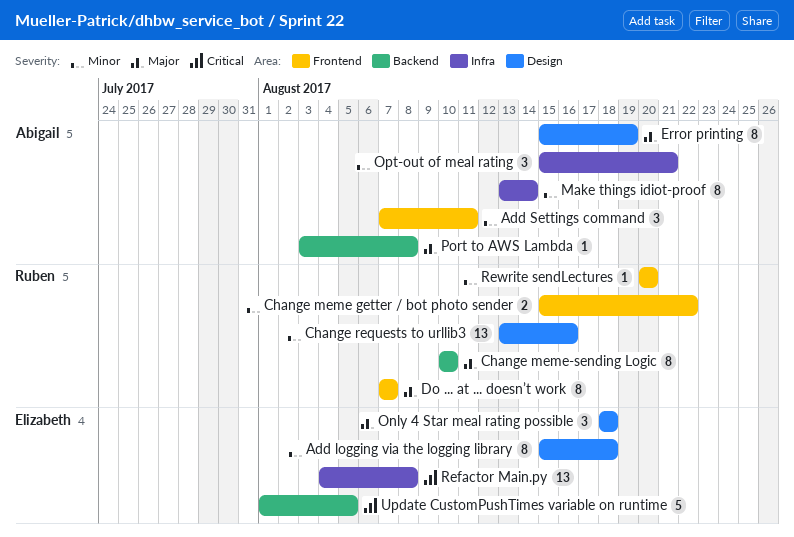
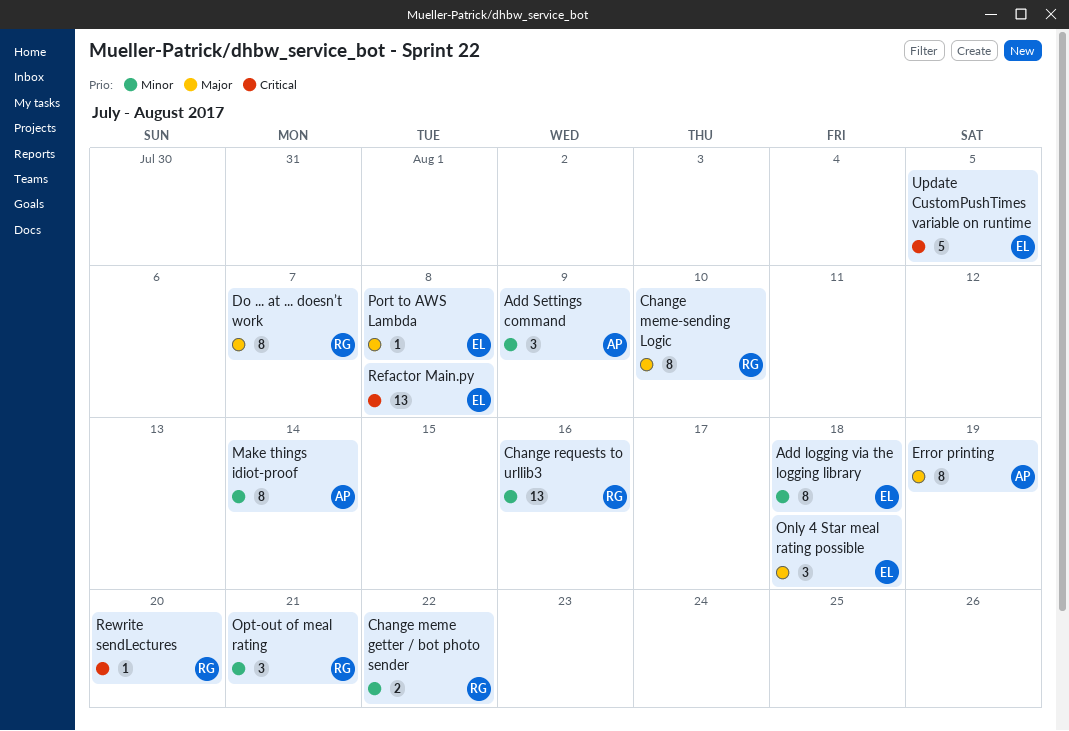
Add Settings command, due: Aug 11 -> Aug 9
Opt-out of meal rating, owner: Abigail -> Ruben
Port to AWS Lambda, owner: Abigail -> Elizabeth
Rewrite sendLectures, priority: Minor -> Critical

